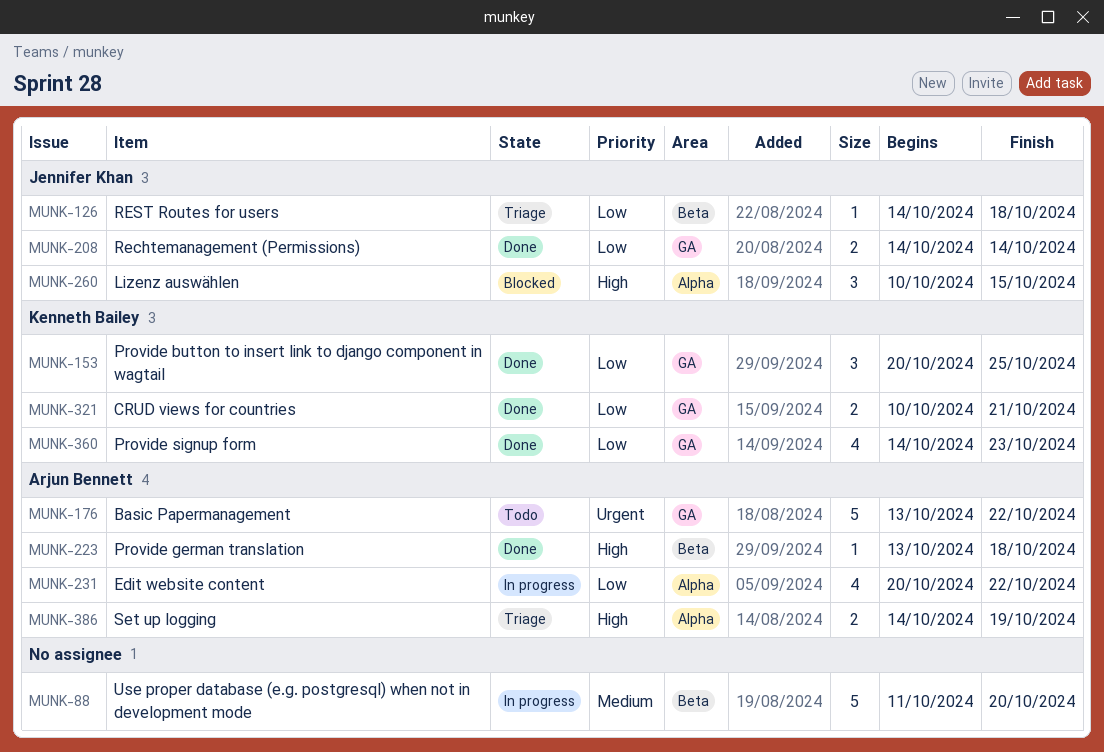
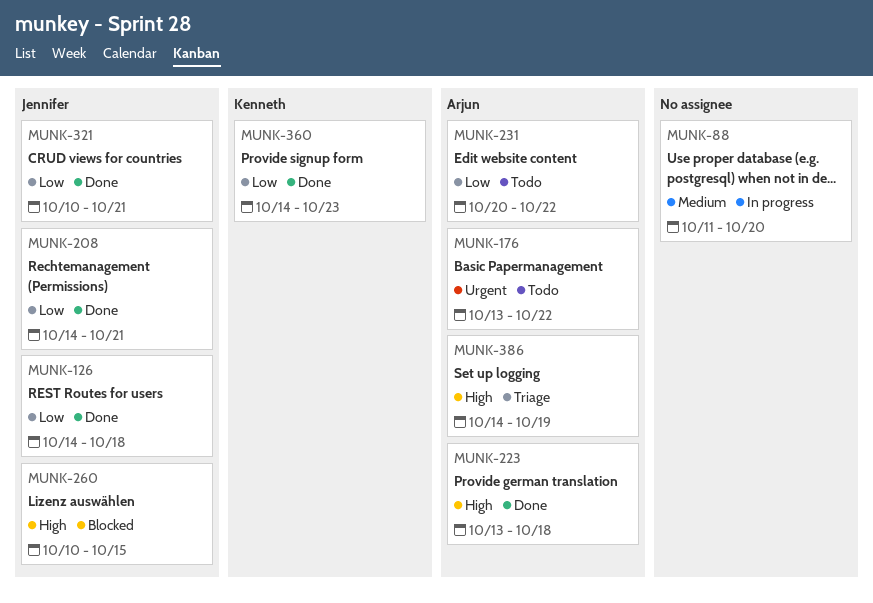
MUNK-126, status: Triage -> Done
MUNK-153: present -> none
MUNK-208, due: Oct 14 -> Oct 21
MUNK-231, status: In progress -> Todo
MUNK-321, owner: Kenneth Bailey -> Jennifer Khan

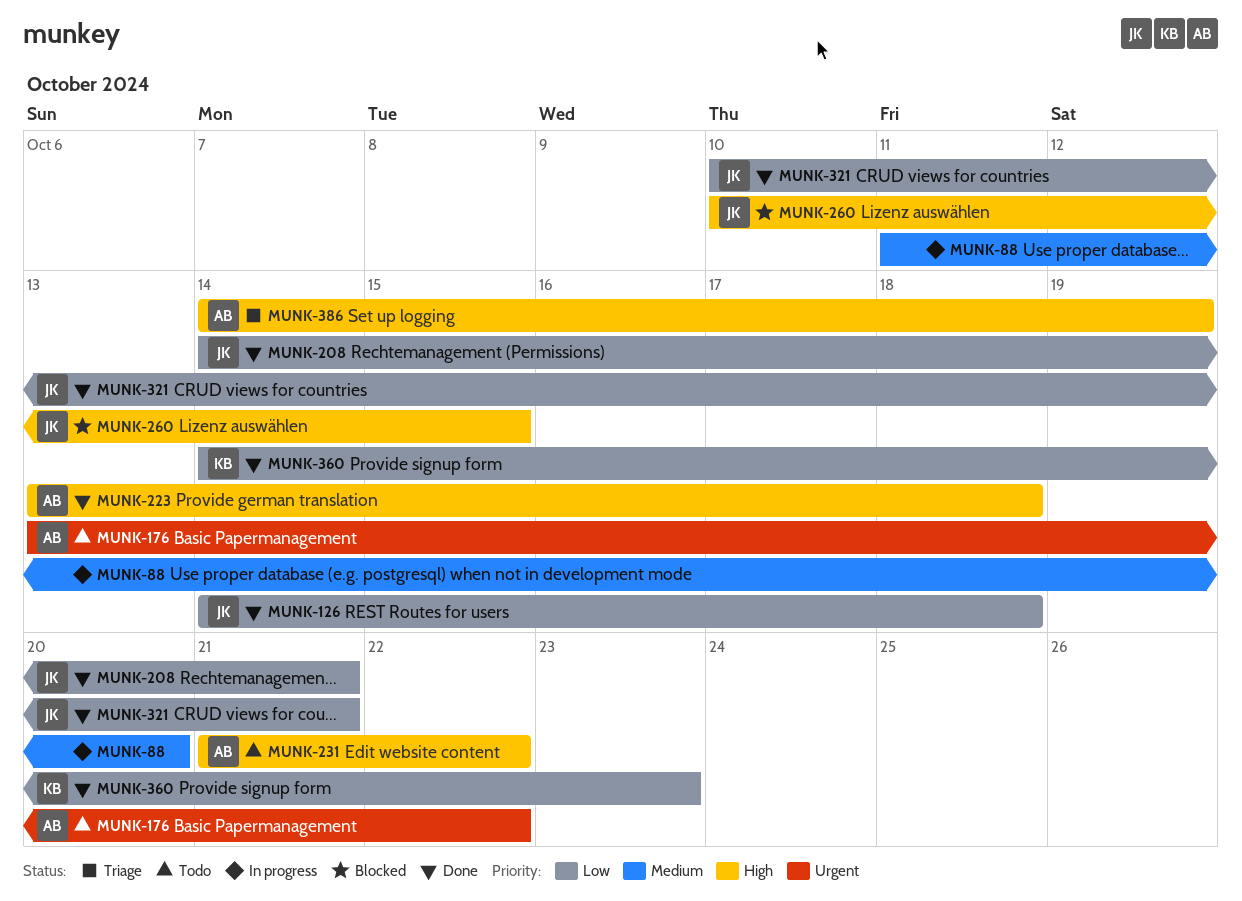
MUNK-231, priority: Low -> High
MUNK-231, start: Oct 20 -> Oct 21

